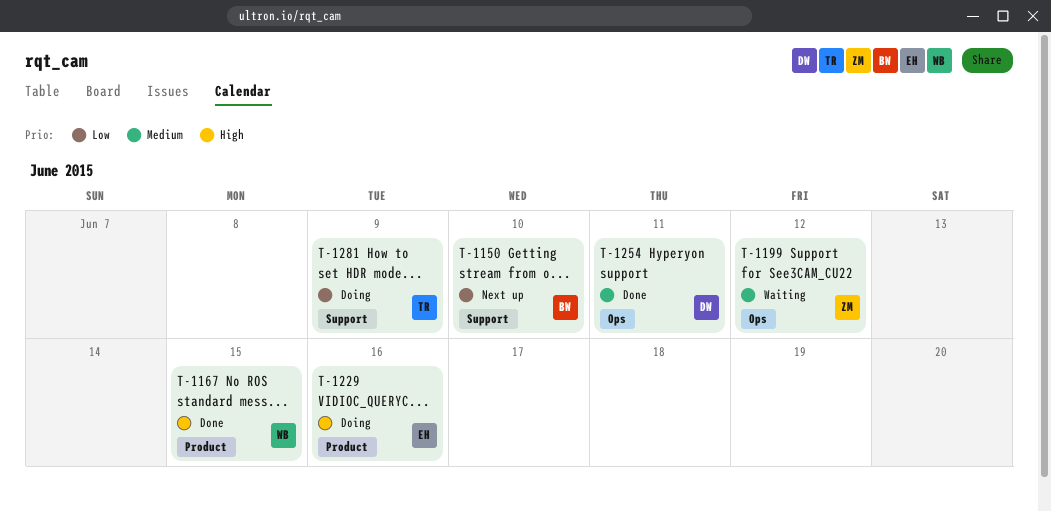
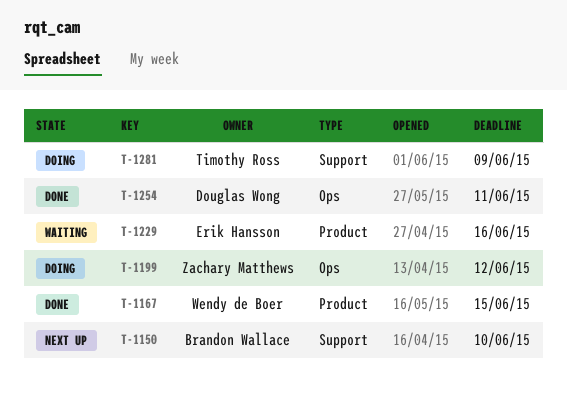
T-1199, status: Waiting -> Doing
T-1229, status: Doing -> Waiting

